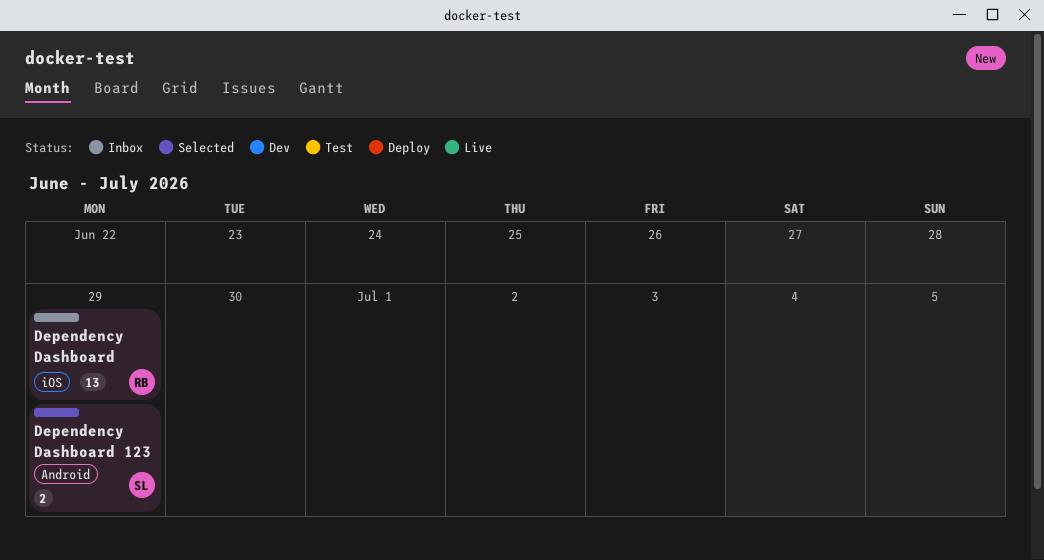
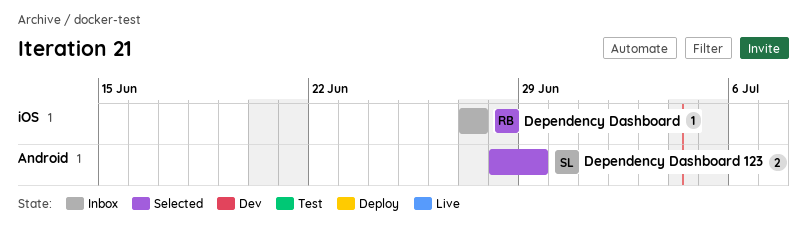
Dependency Dashboard, estimate: 13 -> 1
Dependency Dashboard, due: Jun 29 -> Jun 27

